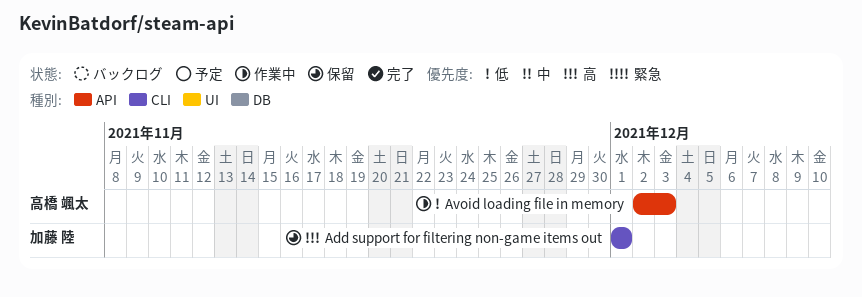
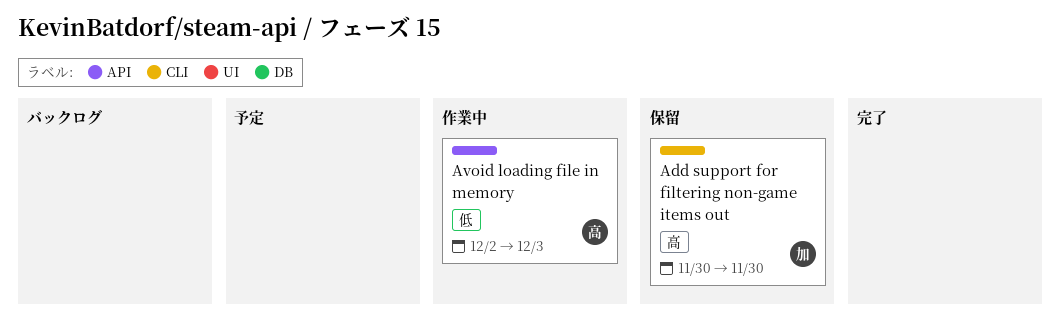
Add support for filtering non-game items out, start: Dec 1 -> Nov 30
Add support for filtering non-game items out, due: Dec 1 -> Nov 30

